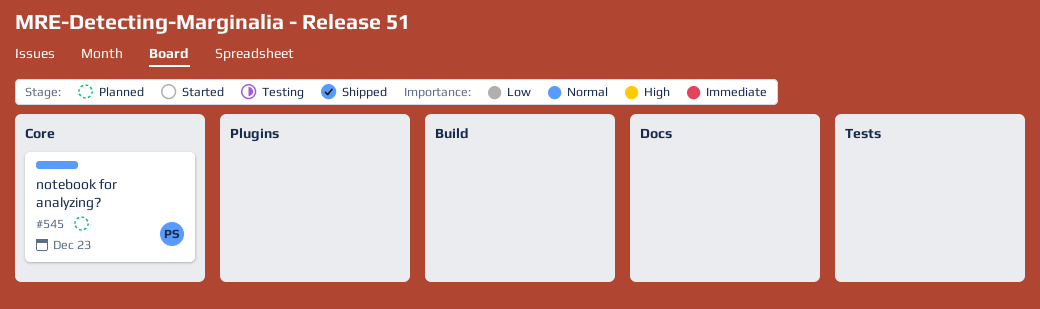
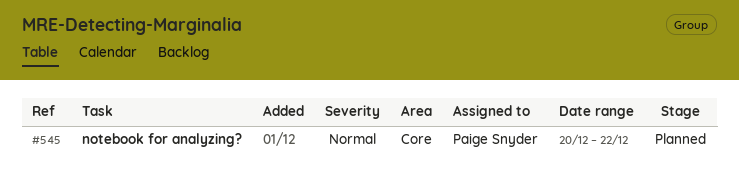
#545, due: Dec 23 -> Dec 22

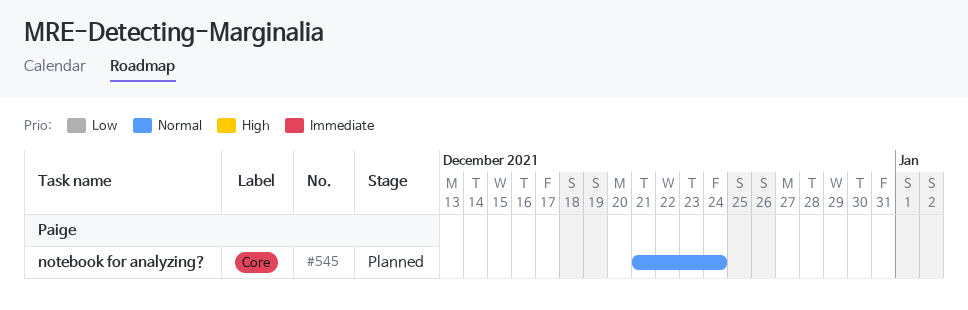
#545, start: Dec 20 -> Dec 21
#545, due: Dec 22 -> Dec 24

